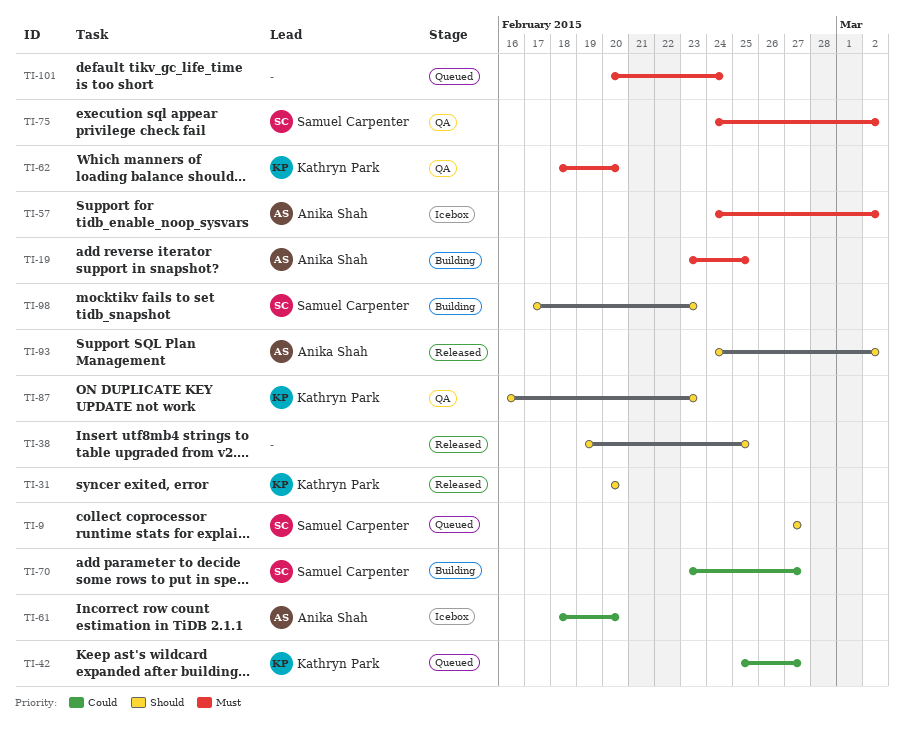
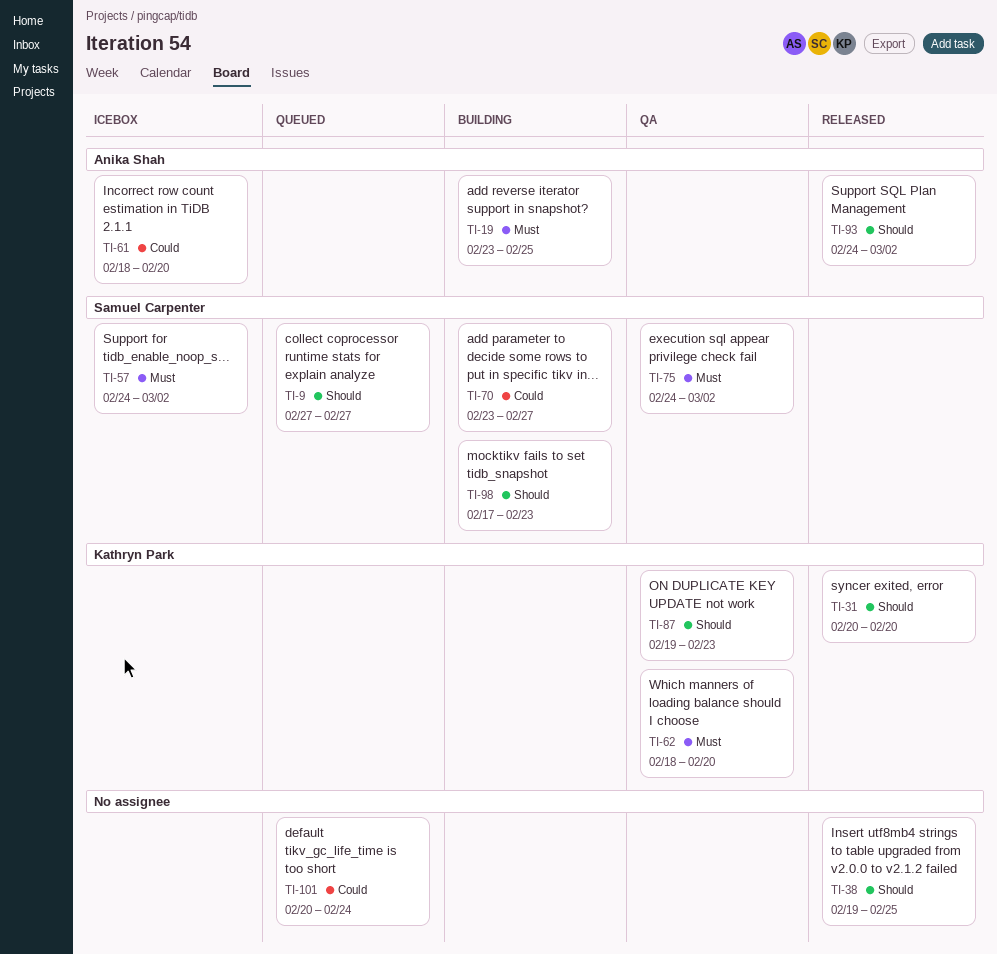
TI-42: present -> none
TI-57, owner: Anika Shah -> Samuel Carpenter
TI-87, start: Feb 16 -> Feb 19
TI-101, priority: Must -> Could

